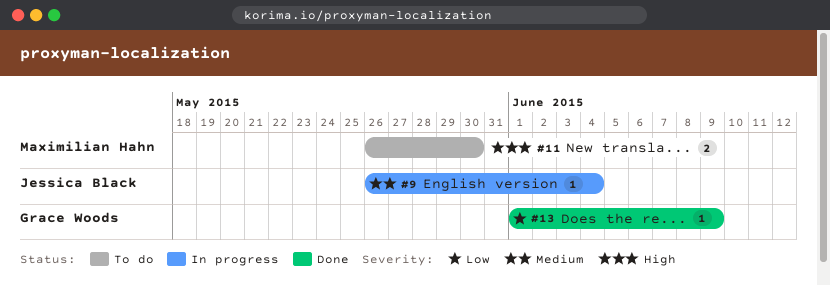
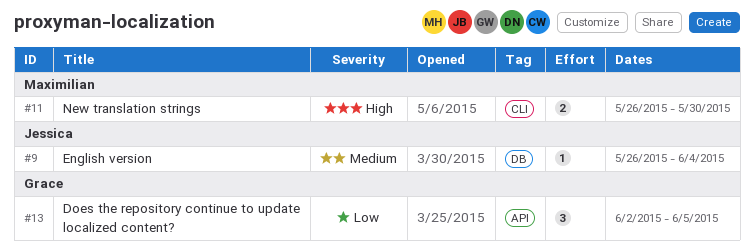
#13, estimate: 1 -> 3
#13, start: Jun 1 -> Jun 2
#13, due: Jun 9 -> Jun 5

